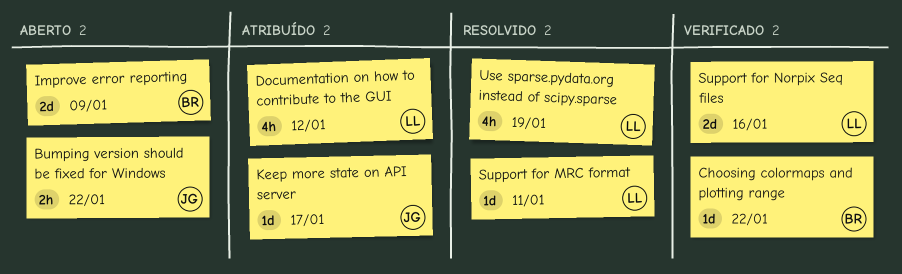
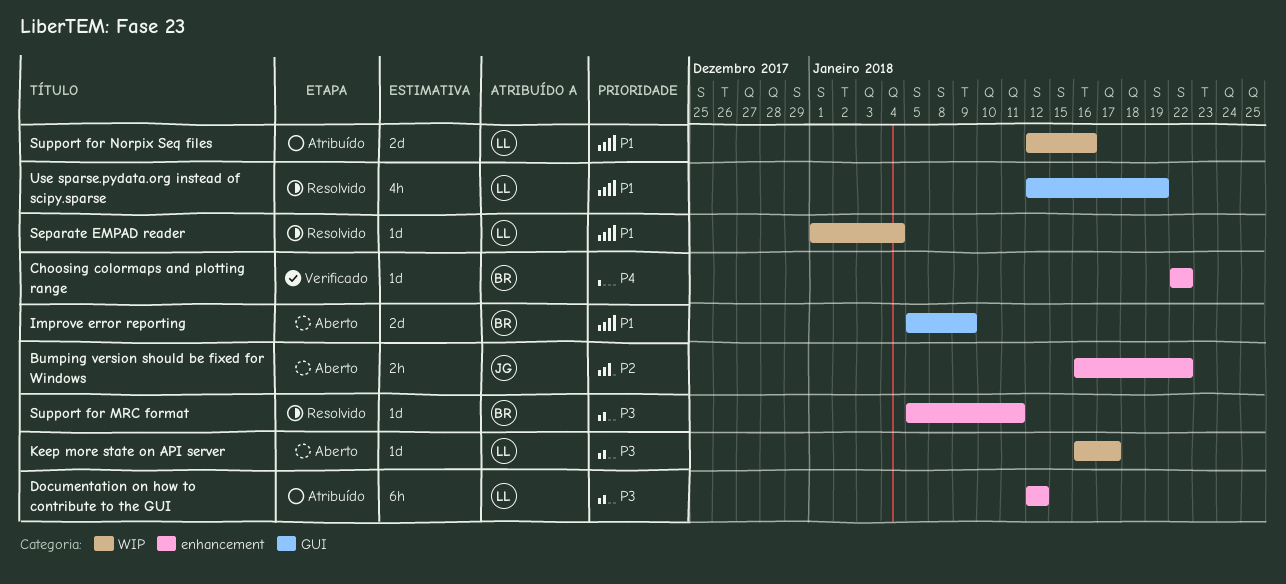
Documentation on how to contribute to the GUI, estimate: 4h -> 6h
Keep more state on API server, status: Atribuído -> Aberto
Keep more state on API server, owner: JG -> LL
Separate EMPAD reader: none -> present
Support for MRC format, owner: LL -> BR
Support for Norpix Seq files, status: Verificado -> Atribuído

